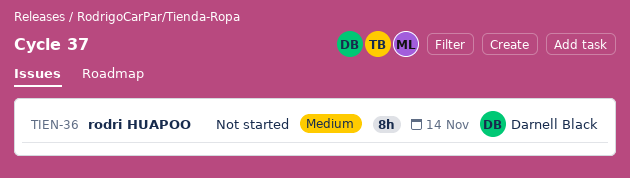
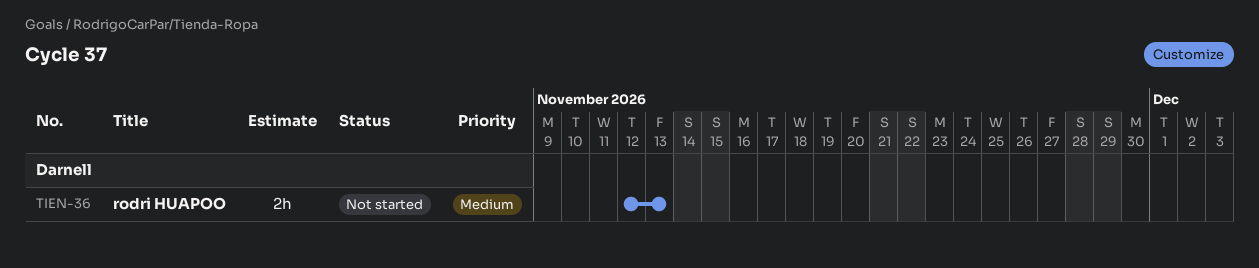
TIEN-36, estimate: 8h -> 2h
TIEN-36, due: Nov 14 -> Nov 13

